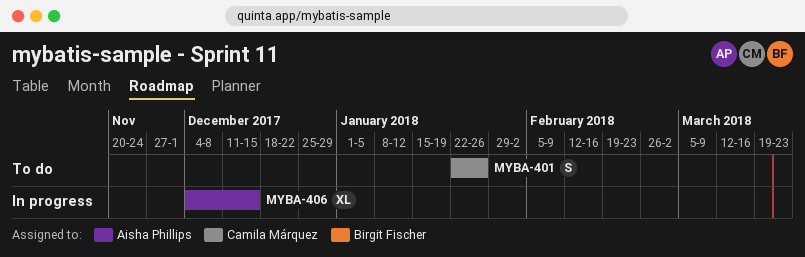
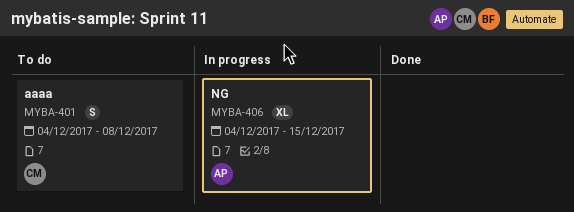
MYBA-401, start: Jan 22 -> Dec 4
MYBA-401, due: Jan 26 -> Dec 8

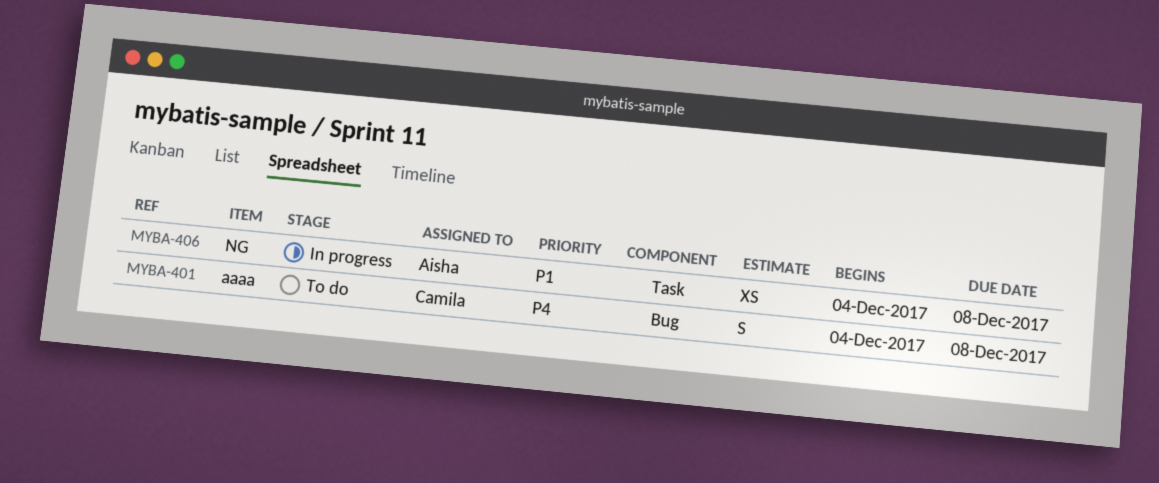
MYBA-406, estimate: XL -> XS
MYBA-406, due: Dec 15 -> Dec 8

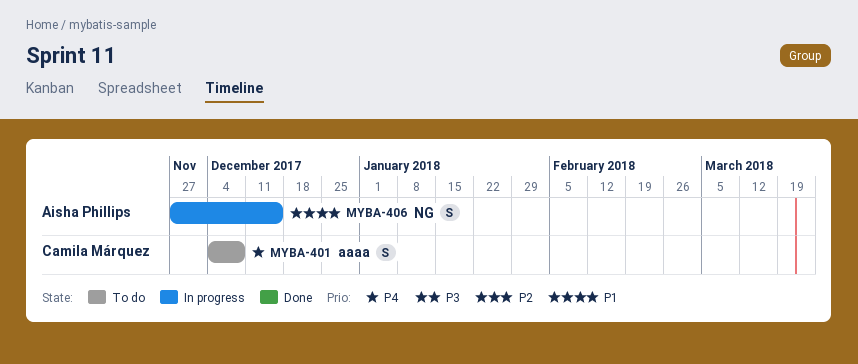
MYBA-406, estimate: XS -> S
MYBA-406, start: Dec 4 -> Nov 27
MYBA-406, due: Dec 8 -> Dec 15

